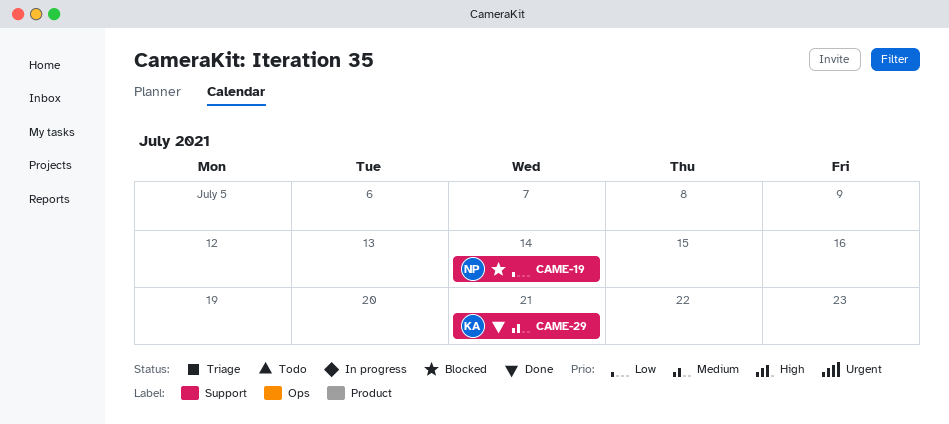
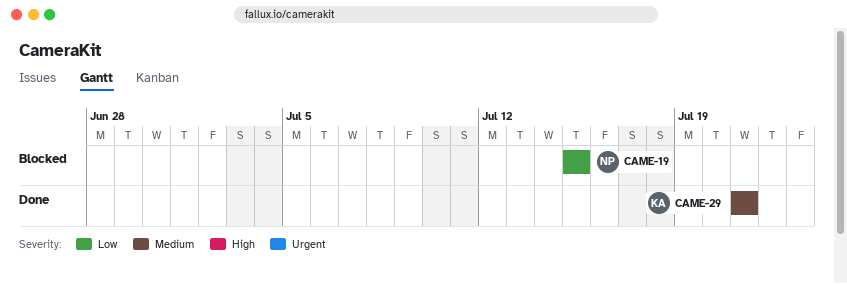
CAME-19, start: Jul 14 -> Jul 15
CAME-19, due: Jul 14 -> Jul 15

